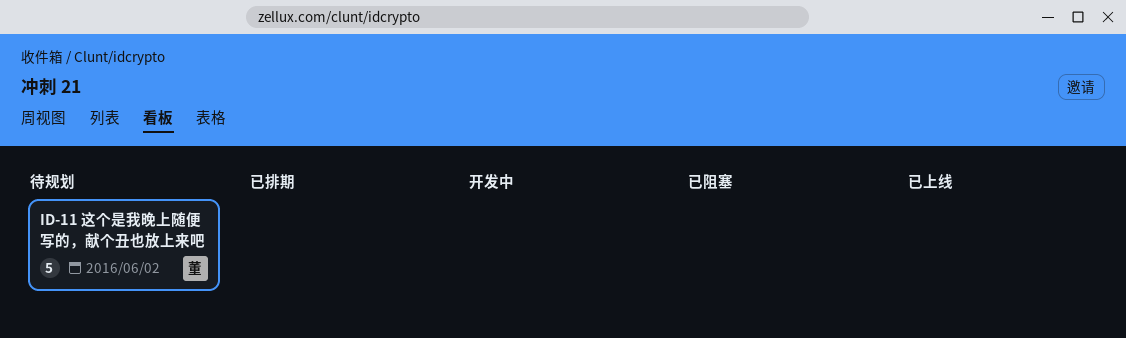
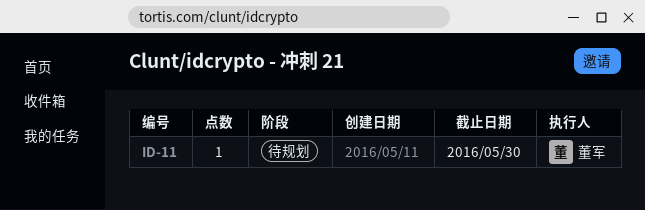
ID-11, estimate: 5 -> 1
ID-11, due: Jun 2 -> May 30

